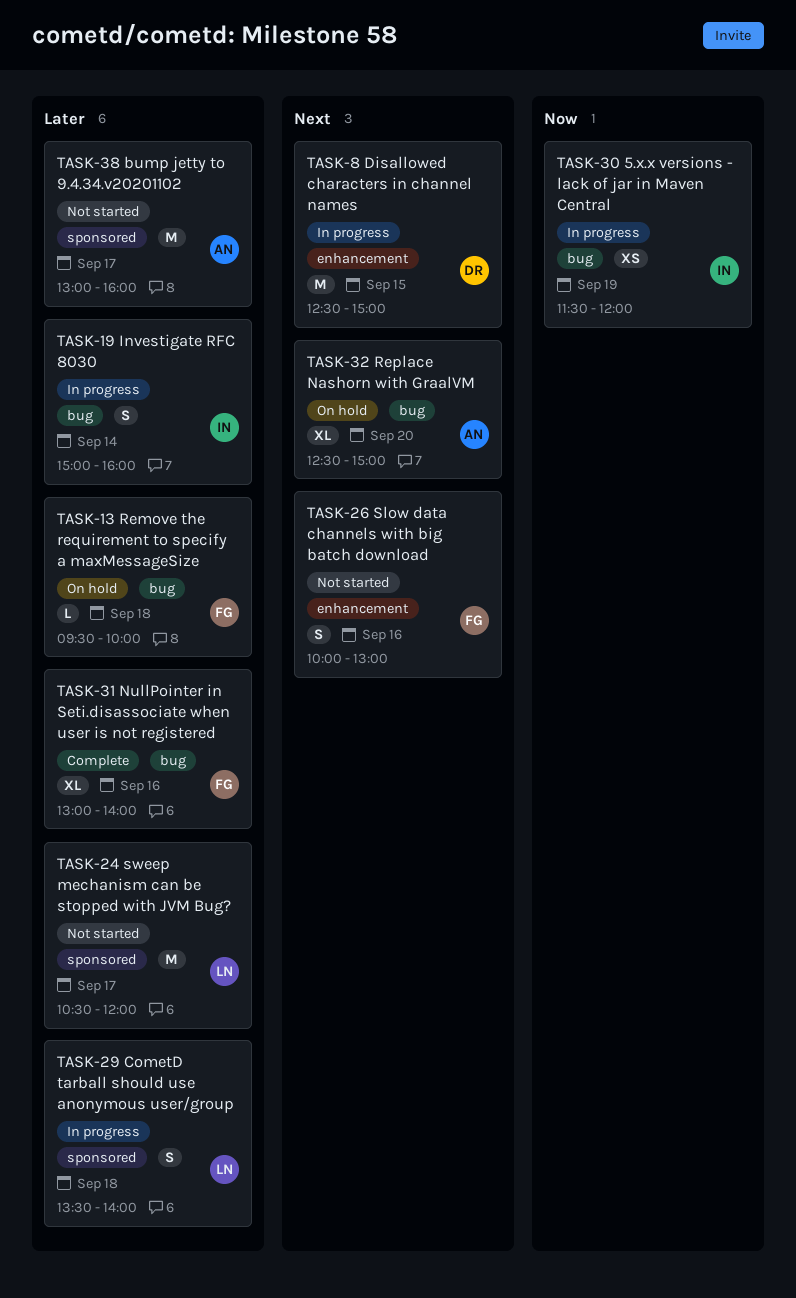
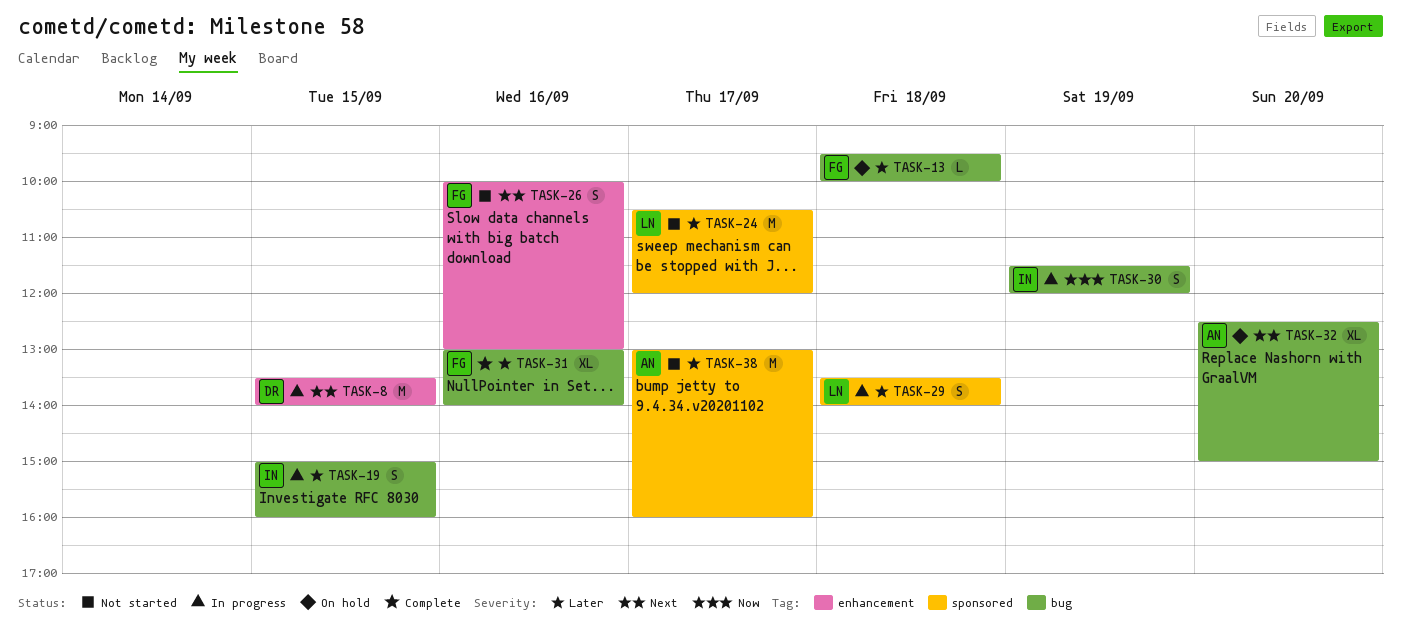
TASK-8, begins: 12:30 -> 13:30
TASK-8, ends: 15:00 -> 14:00
TASK-19, day: Sep 14 -> Sep 15
TASK-30, estimate: XS -> S

